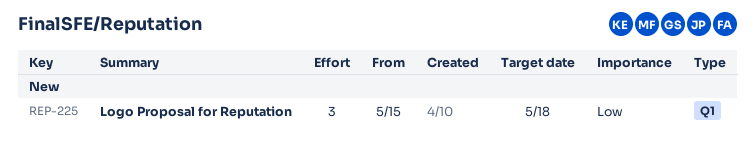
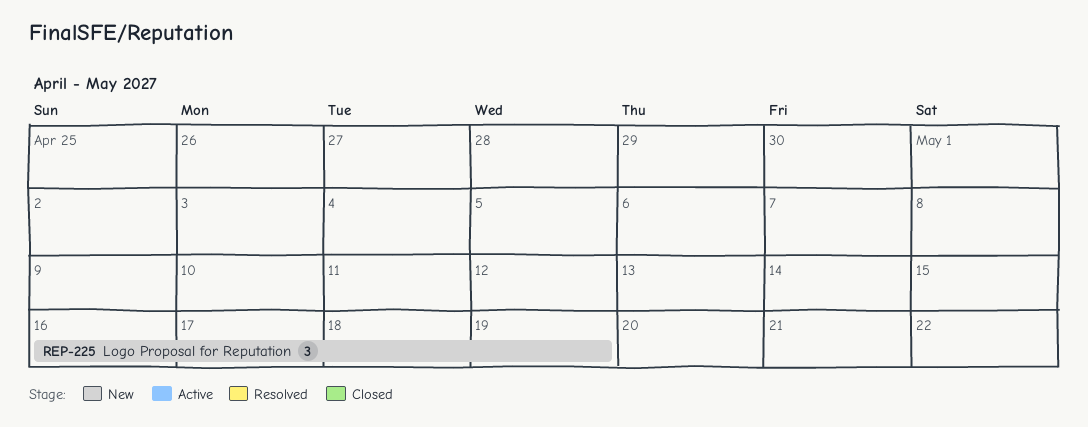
REP-225, start: May 15 -> May 16
REP-225, due: May 18 -> May 19

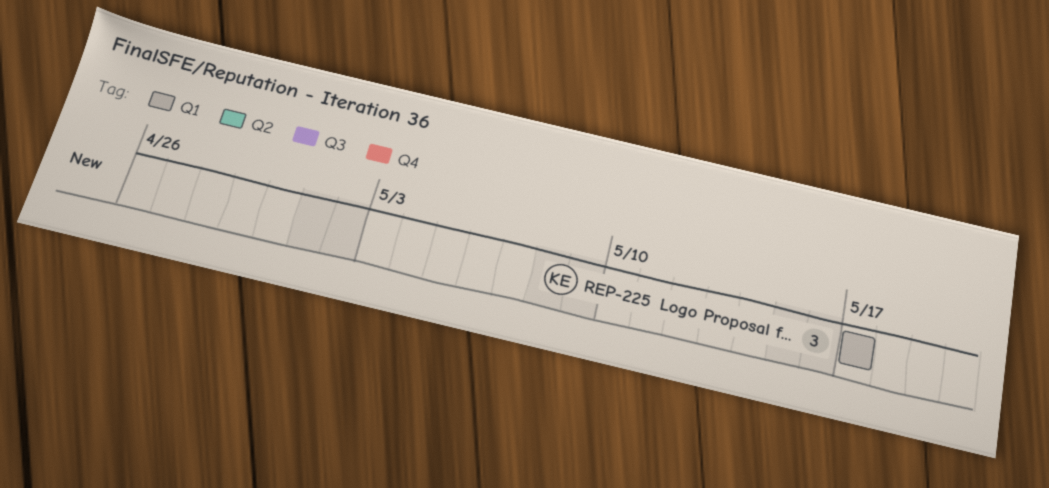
REP-225, start: May 16 -> May 17
REP-225, due: May 19 -> May 17

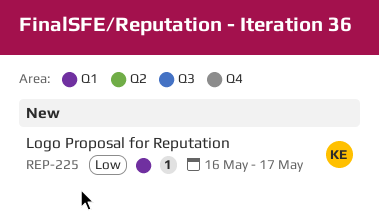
REP-225, estimate: 3 -> 1
REP-225, start: May 17 -> May 16

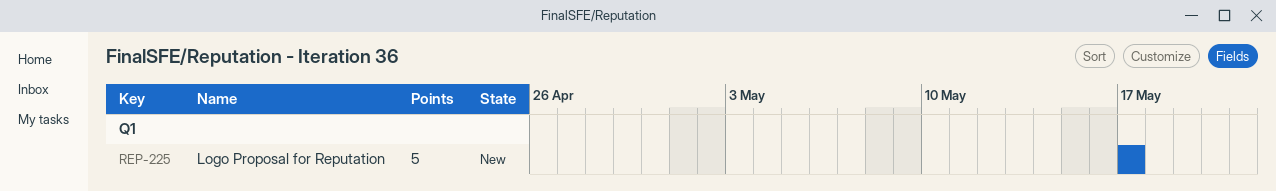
REP-225, estimate: 1 -> 5
REP-225, start: May 16 -> May 17

